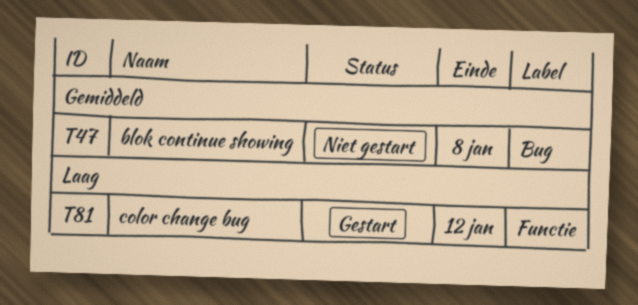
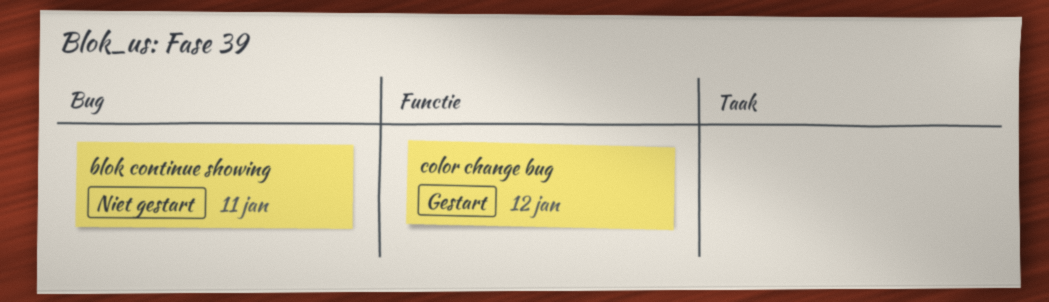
blok continue showing, due: Jan 8 -> Jan 11

